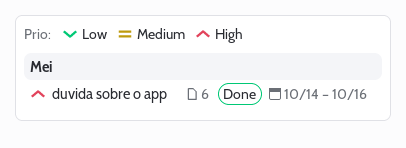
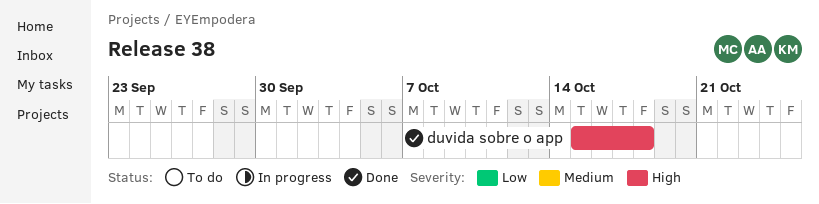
duvida sobre o app, start: Oct 14 -> Oct 15
duvida sobre o app, due: Oct 16 -> Oct 18

